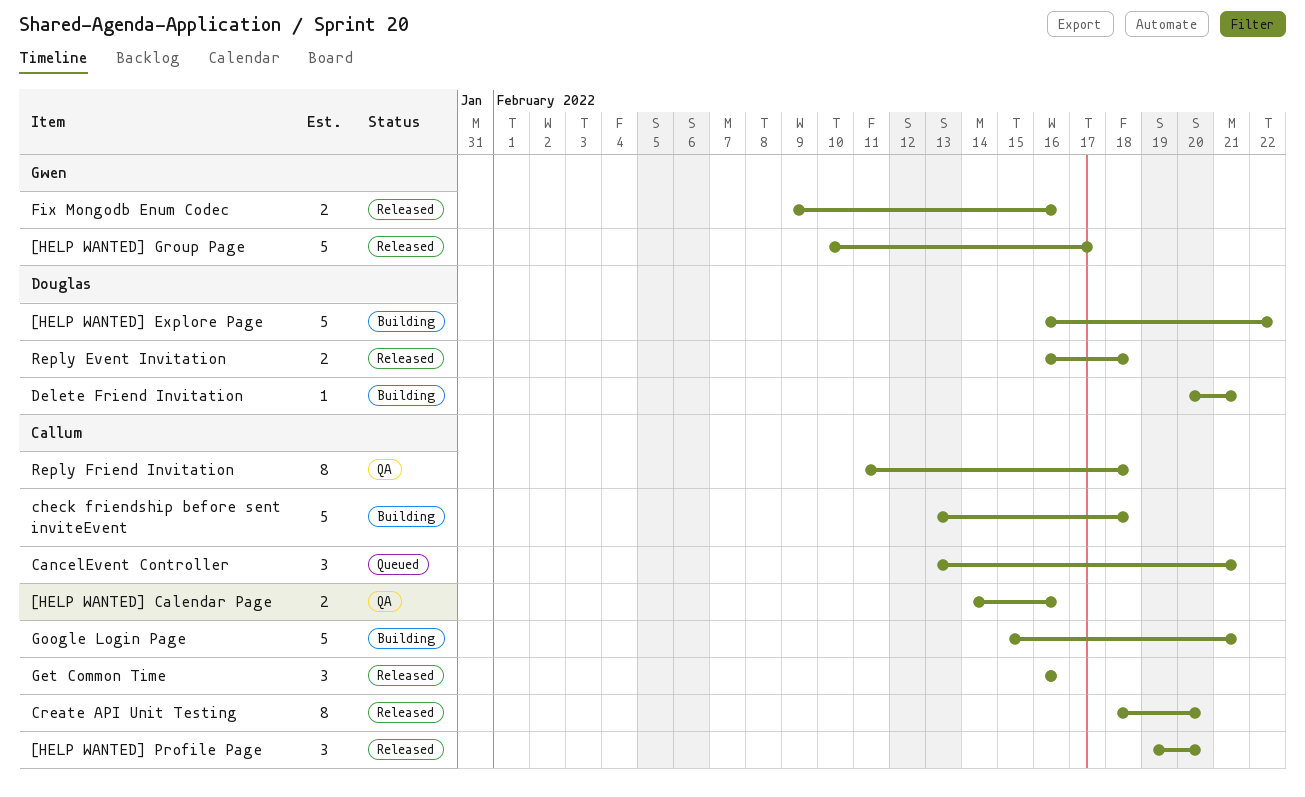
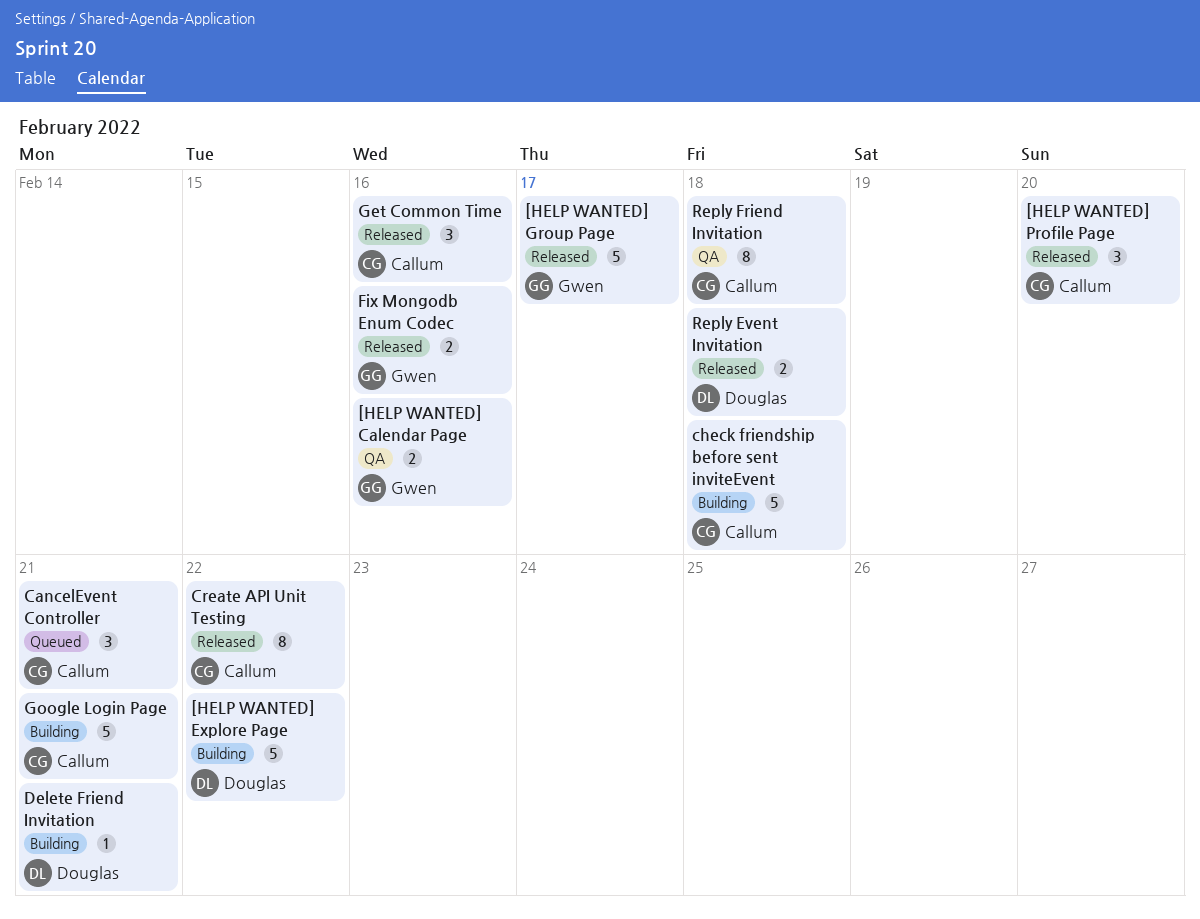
[HELP WANTED] Calendar Page, owner: Callum -> Gwen
Create API Unit Testing, due: Feb 20 -> Feb 22

